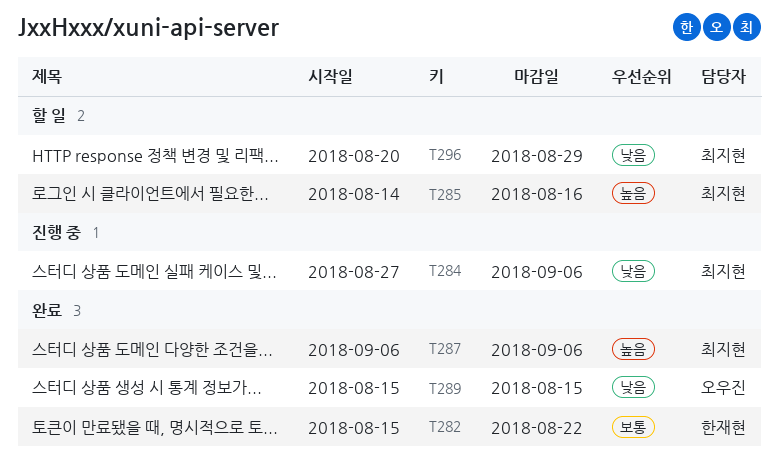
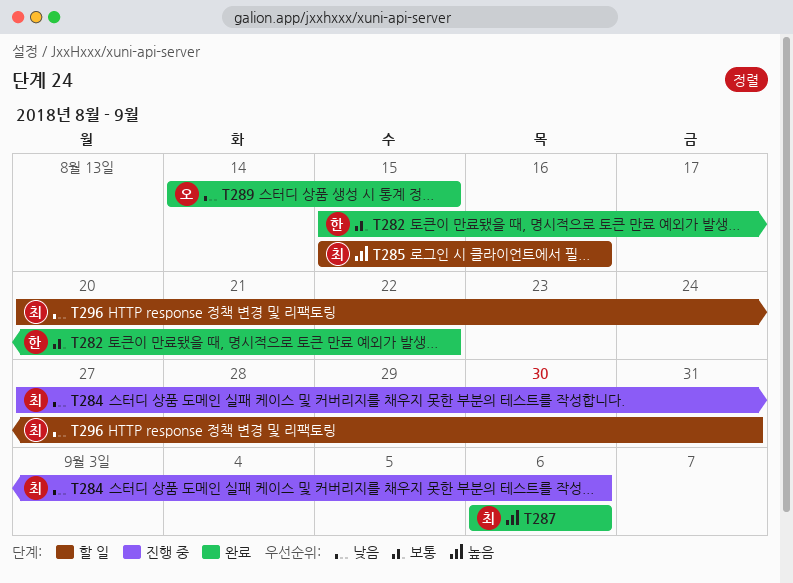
T285, start: Aug 14 -> Aug 15
T289, start: Aug 15 -> Aug 14
T296, due: Aug 29 -> Aug 31

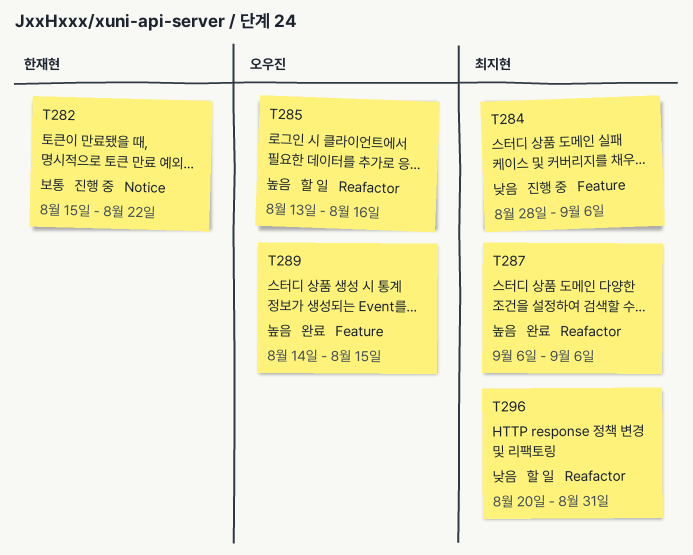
T282, status: 완료 -> 진행 중
T284, start: Aug 27 -> Aug 28
T285, owner: 최지현 -> 오우진
T285, start: Aug 15 -> Aug 13
T289, priority: 낮음 -> 높음

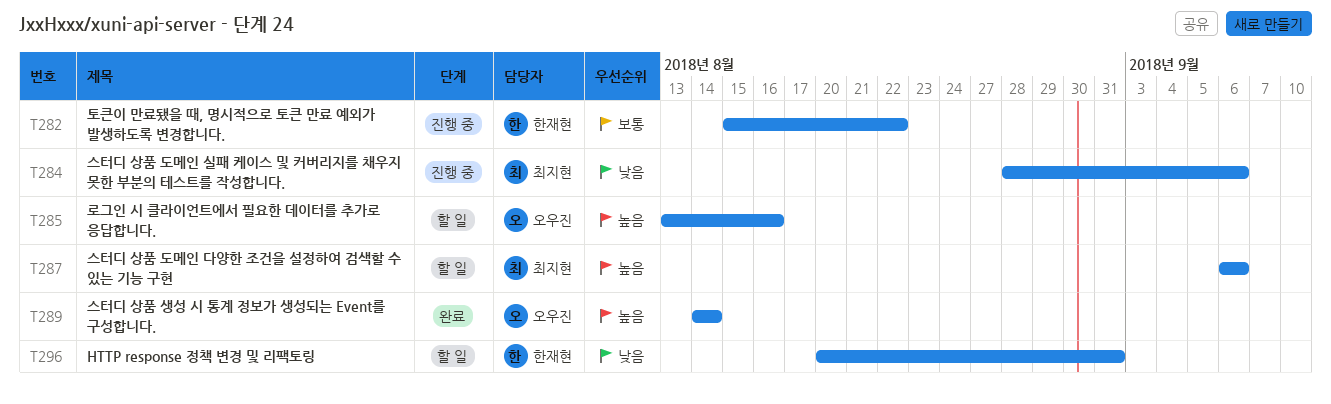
T287, status: 완료 -> 할 일
T289, due: Aug 15 -> Aug 14
T296, owner: 최지현 -> 한재현

